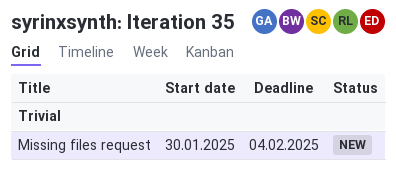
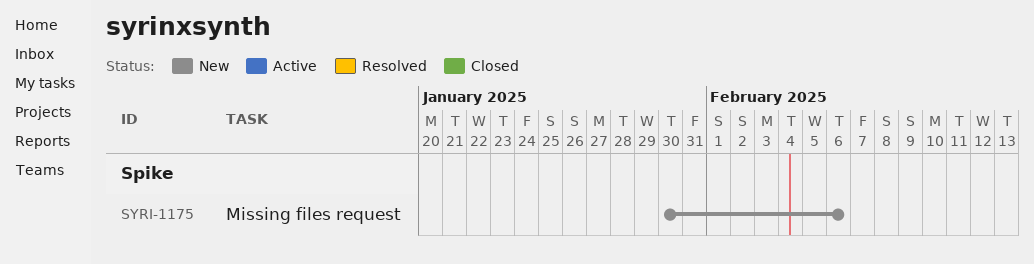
Missing files request, due: Feb 4 -> Feb 6

